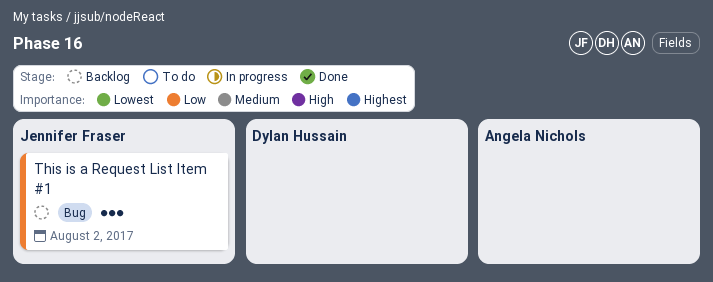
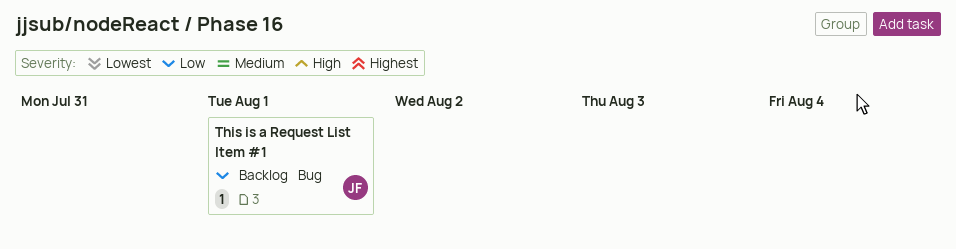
This is a Request List Item #1, estimate: 3 -> 1
This is a Request List Item #1, due: Aug 2 -> Aug 1

